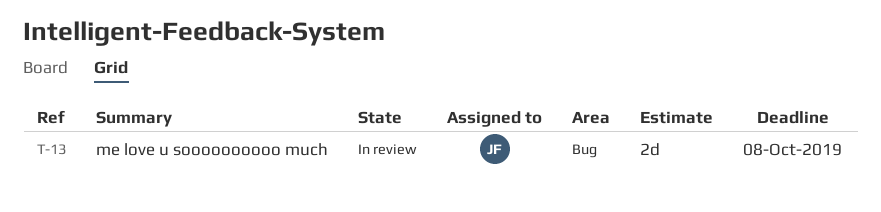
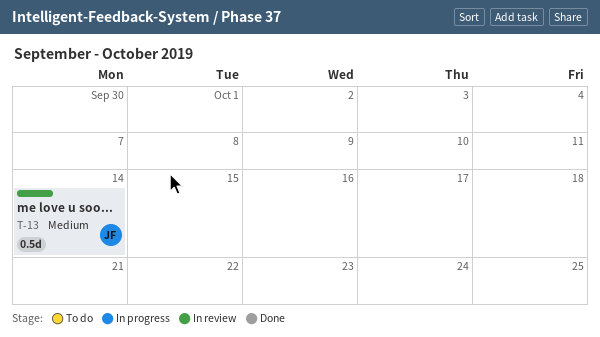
T-13, estimate: 2d -> 0.5d
T-13, due: Oct 8 -> Oct 14

